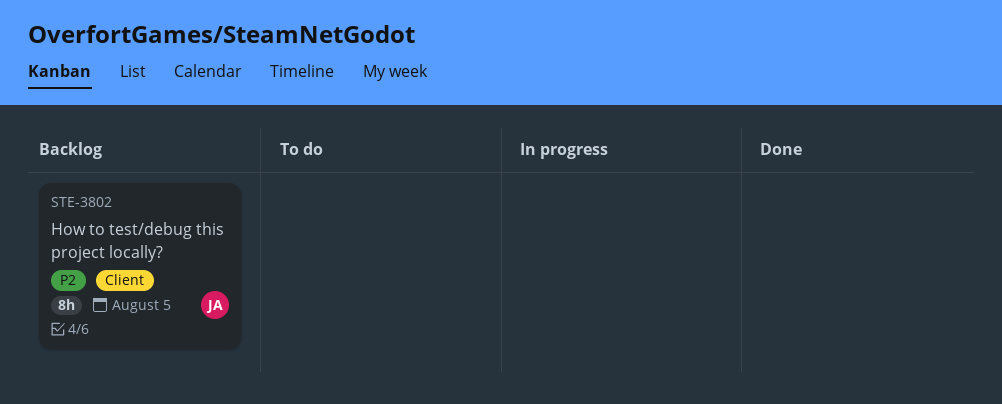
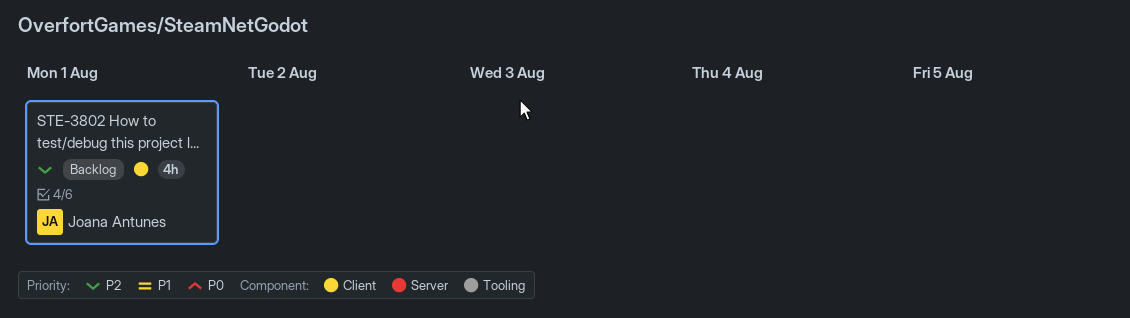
STE-3802, estimate: 8h -> 4h
STE-3802, due: Aug 5 -> Aug 1

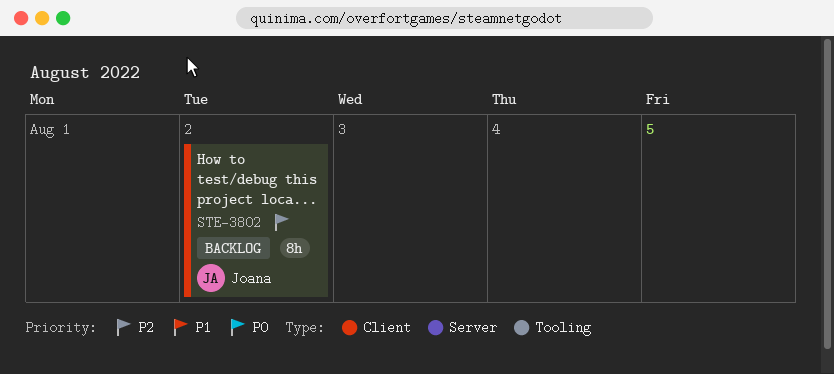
STE-3802, estimate: 4h -> 8h
STE-3802, due: Aug 1 -> Aug 2

